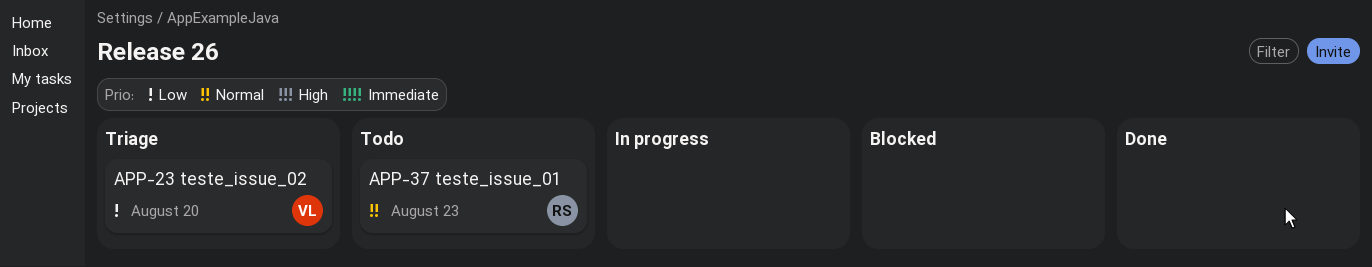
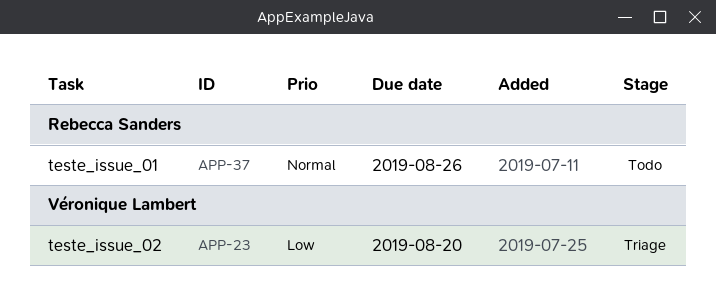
APP-37, due: Aug 23 -> Aug 26

